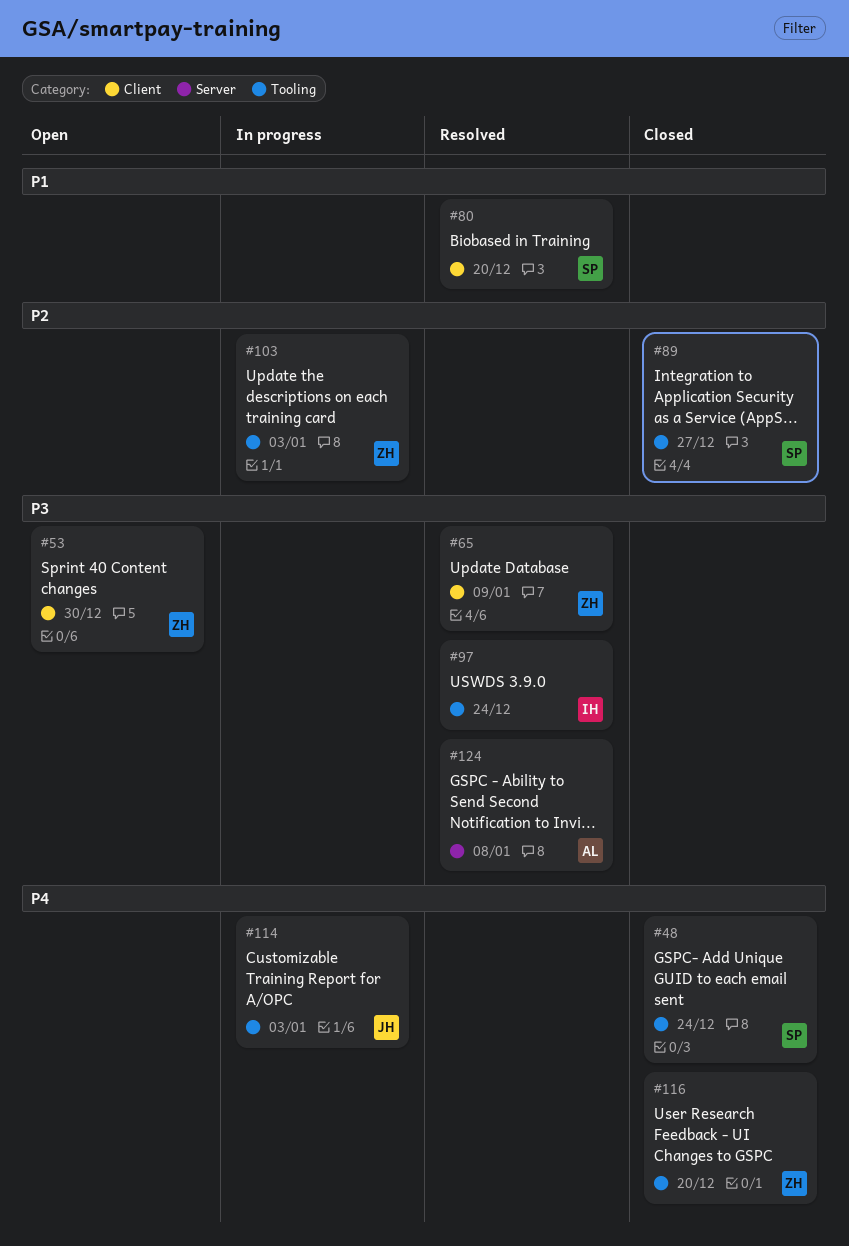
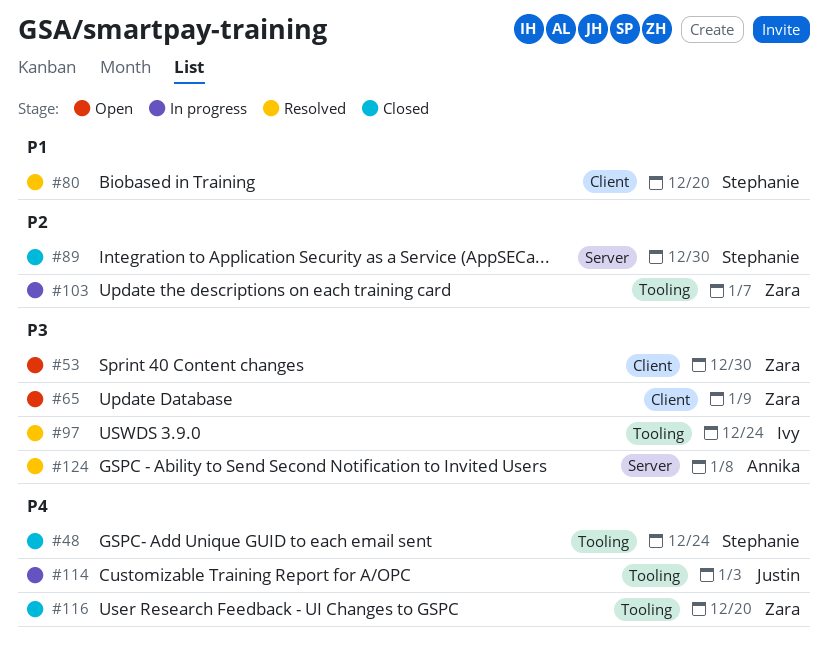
#65, status: Resolved -> Open
#89, label: Tooling -> Server
#89, due: Dec 27 -> Dec 30
#103, due: Jan 3 -> Jan 7

